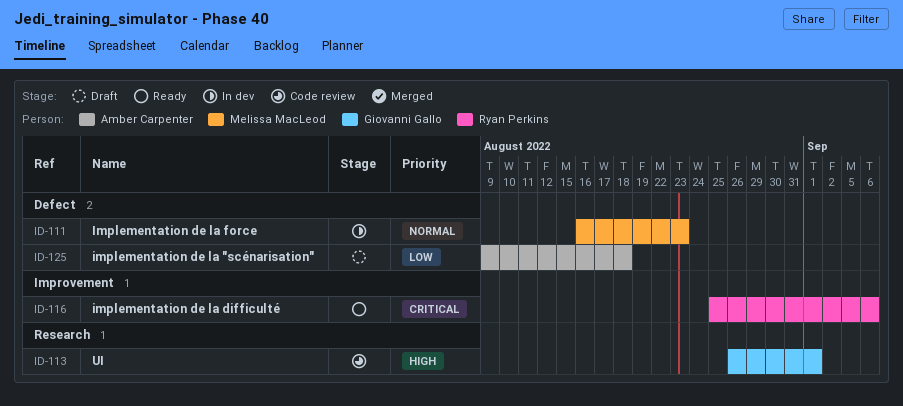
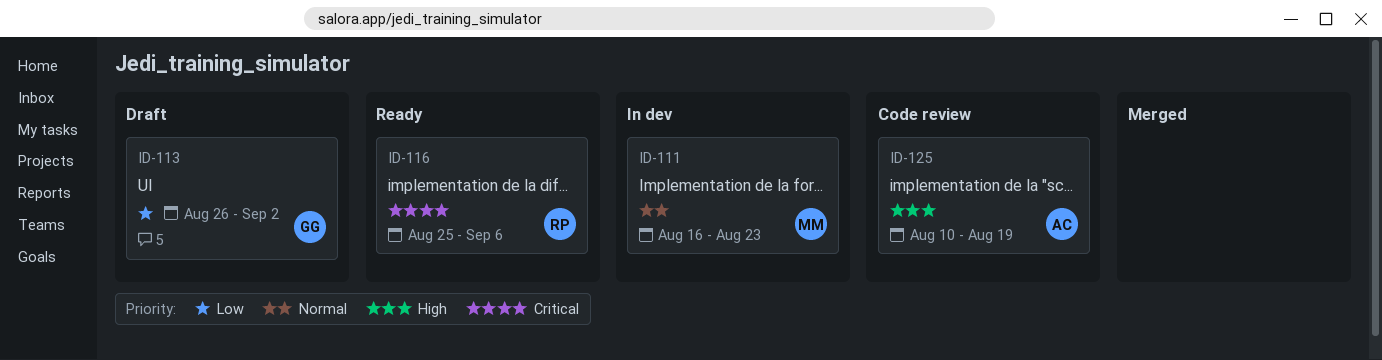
ID-113, status: Code review -> Draft
ID-113, priority: High -> Low
ID-113, due: Sep 1 -> Sep 2
ID-125, status: Draft -> Code review
ID-125, priority: Low -> High
ID-125, start: Aug 9 -> Aug 10
ID-125, due: Aug 18 -> Aug 19

